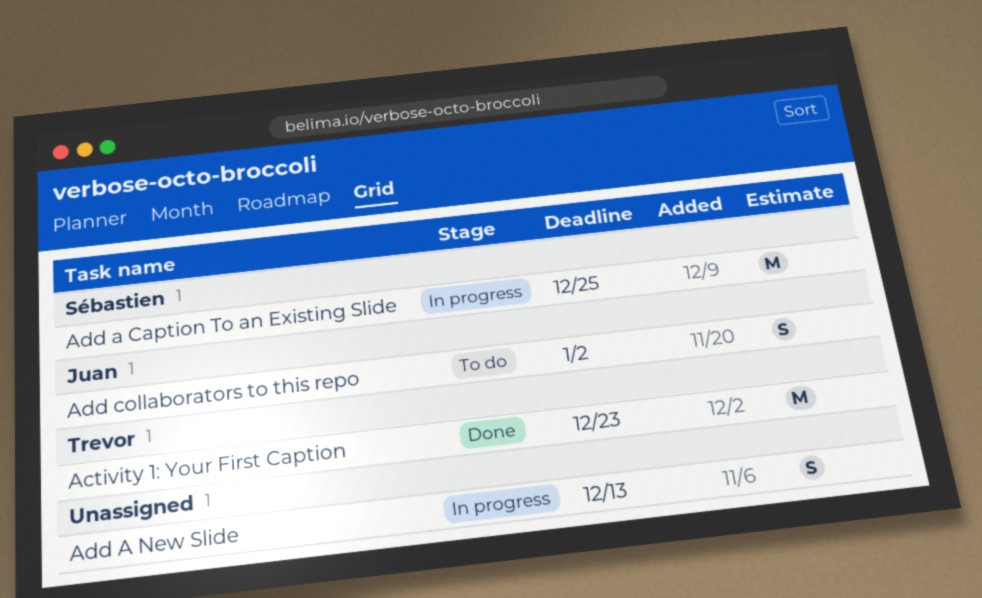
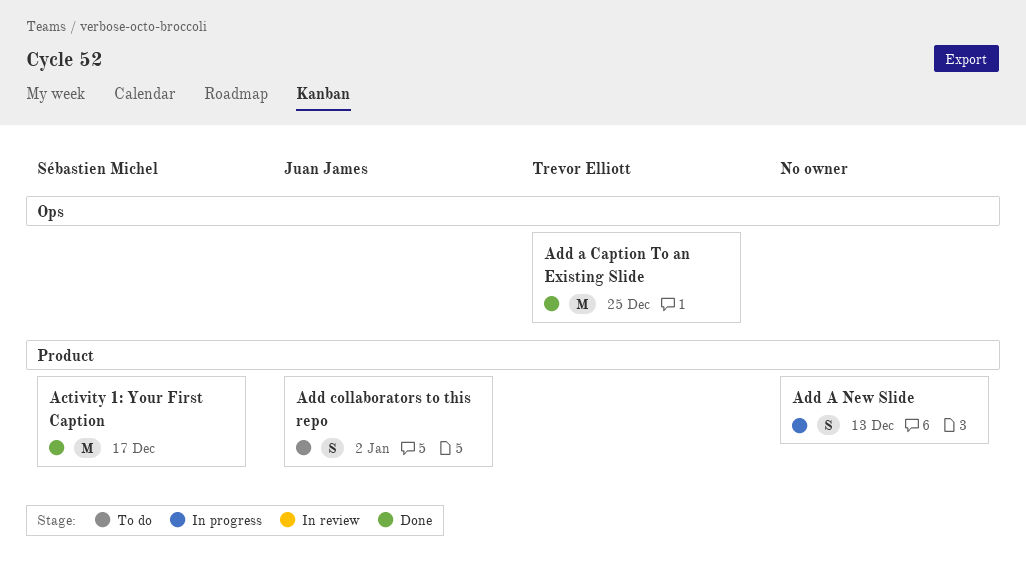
Activity 1: Your First Caption, owner: Trevor Elliott -> Sébastien Michel
Activity 1: Your First Caption, due: Dec 23 -> Dec 17
Add a Caption To an Existing Slide, status: In progress -> Done
Add a Caption To an Existing Slide, owner: Sébastien Michel -> Trevor Elliott

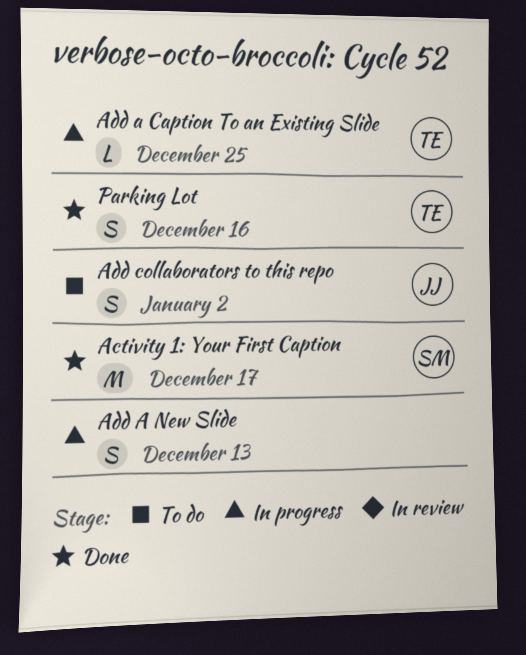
Add a Caption To an Existing Slide, status: Done -> In progress
Add a Caption To an Existing Slide, estimate: M -> L
Parking Lot: none -> present

